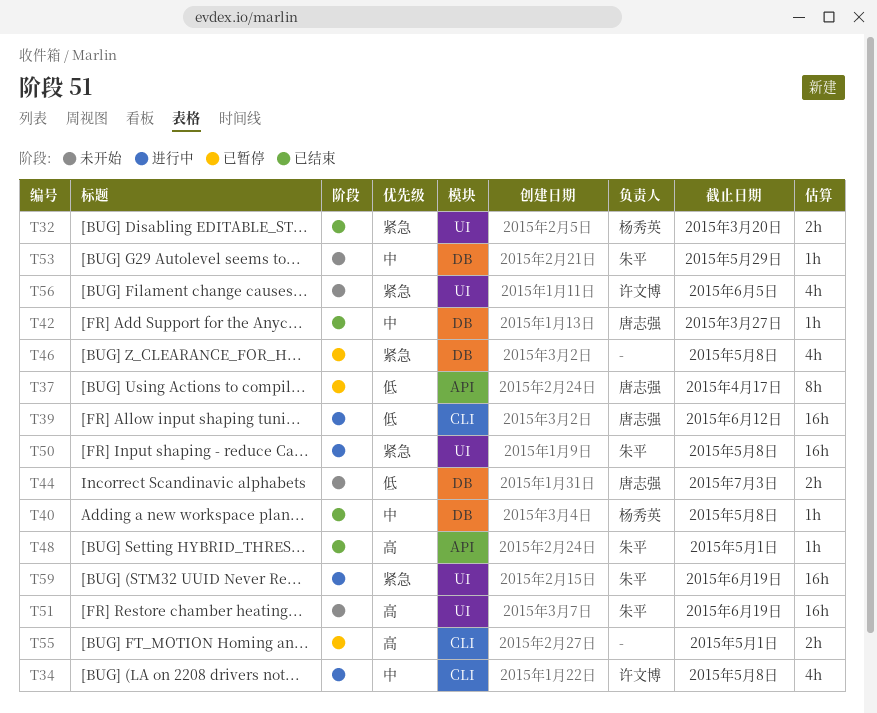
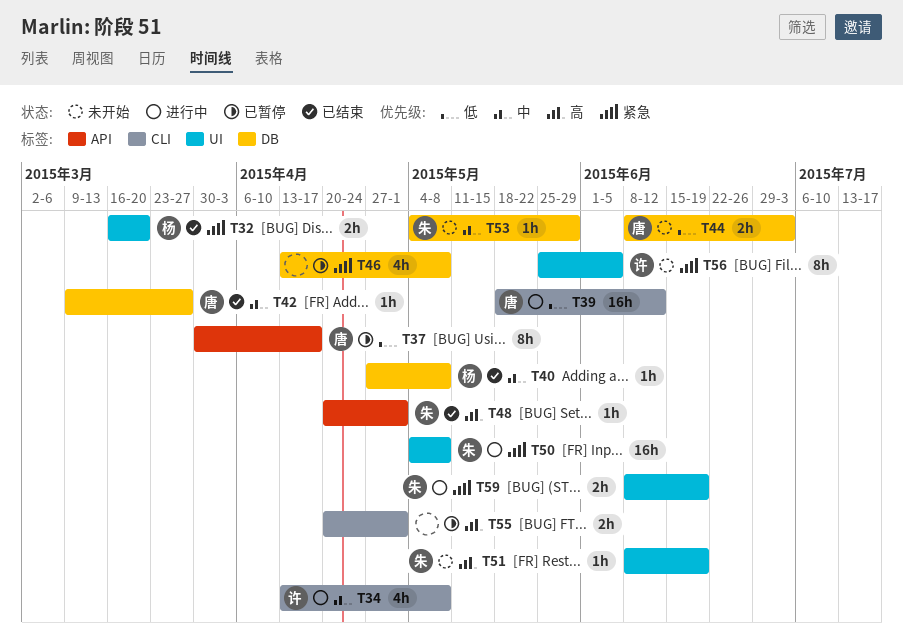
T51, estimate: 16h -> 1h
T56, estimate: 4h -> 8h
T59, estimate: 16h -> 2h

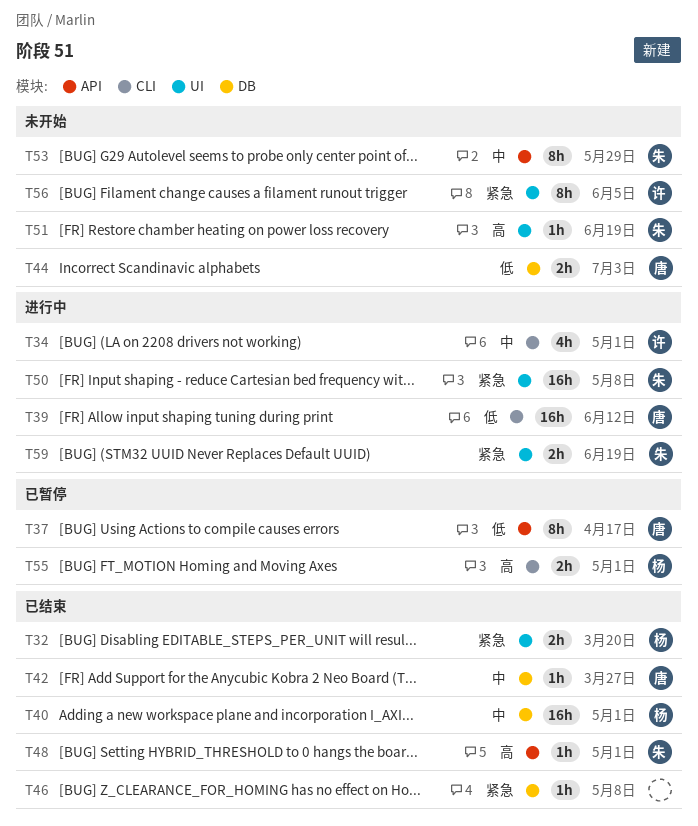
T34, due: May 8 -> May 1
T40, estimate: 1h -> 16h
T40, due: May 8 -> May 1
T46, status: 已暂停 -> 已结束
T46, estimate: 4h -> 1h
T53, label: DB -> API
T53, estimate: 1h -> 8h
T55, owner: none -> 杨

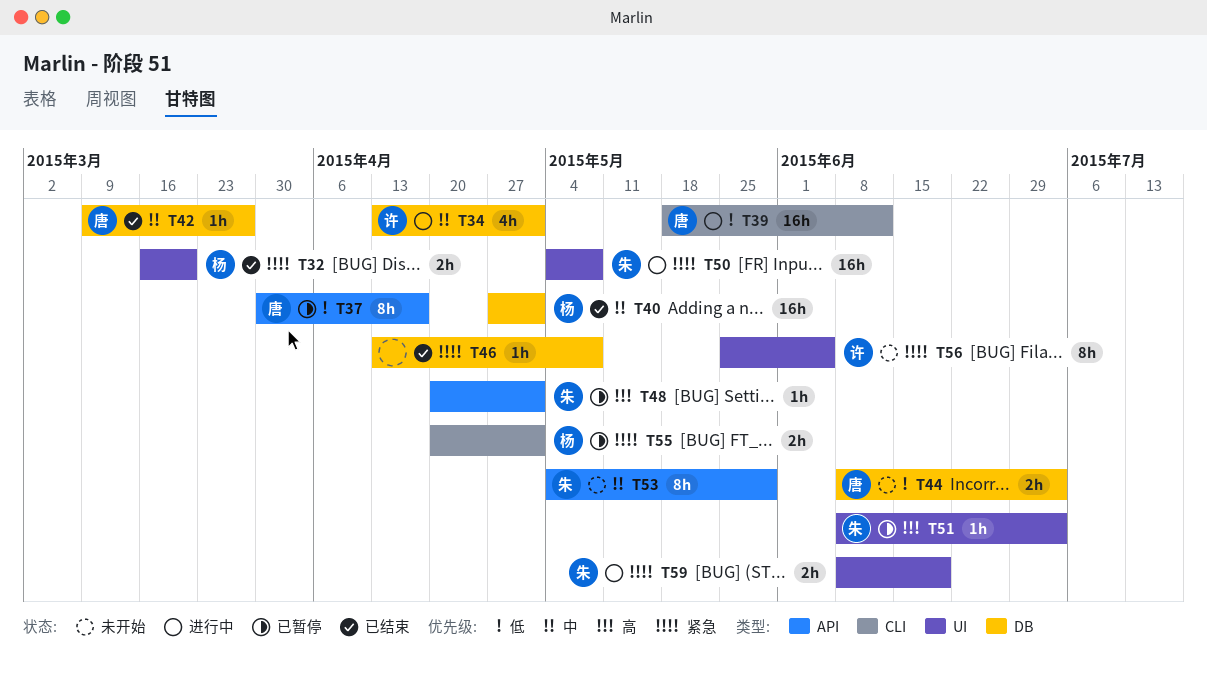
T34, label: CLI -> DB
T48, status: 已结束 -> 已暂停
T51, status: 未开始 -> 已暂停
T51, due: Jun 19 -> Jul 3
T55, priority: 高 -> 紧急

